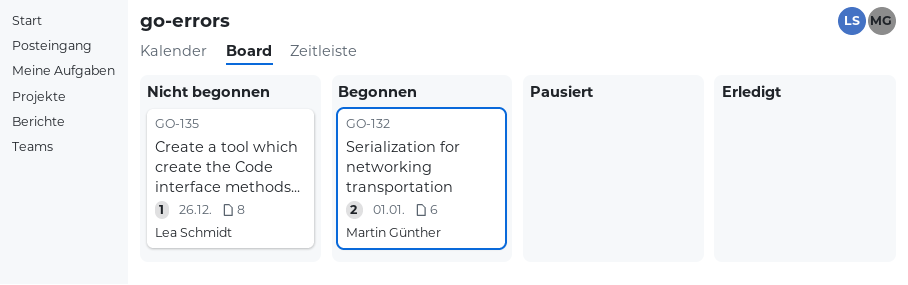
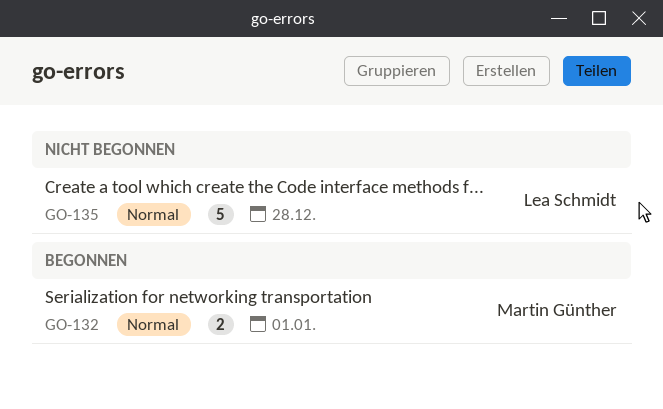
GO-135, estimate: 1 -> 5
GO-135, due: Dec 26 -> Dec 28

